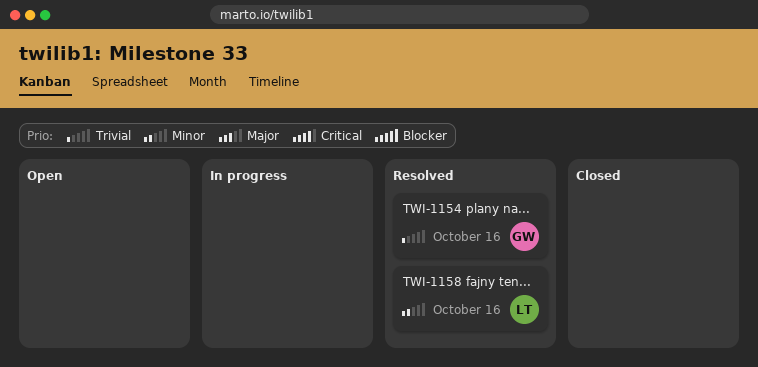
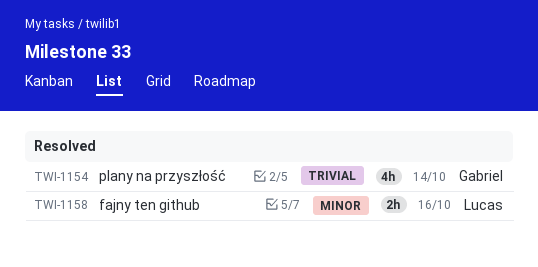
TWI-1154, due: Oct 16 -> Oct 14

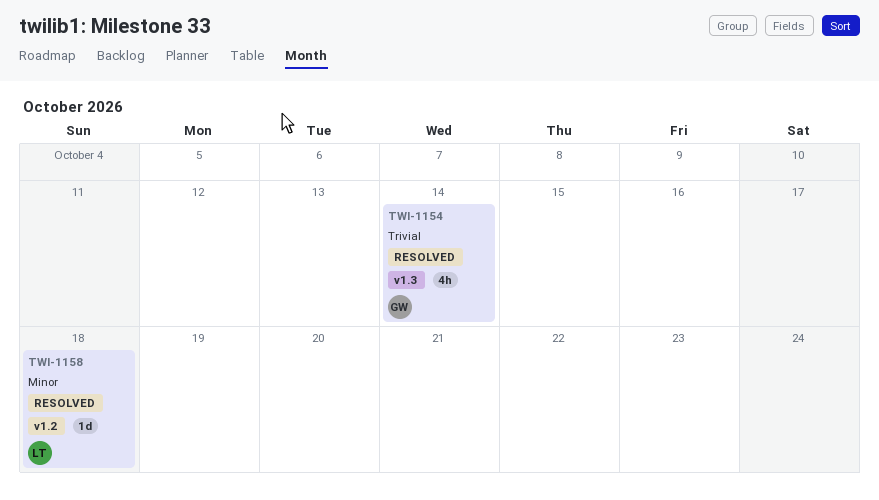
TWI-1158, estimate: 2h -> 1d
TWI-1158, due: Oct 16 -> Oct 18

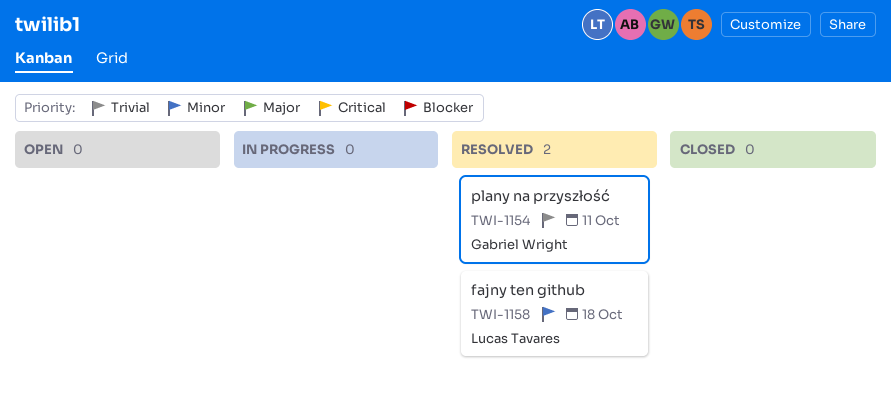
TWI-1154, due: Oct 14 -> Oct 11

